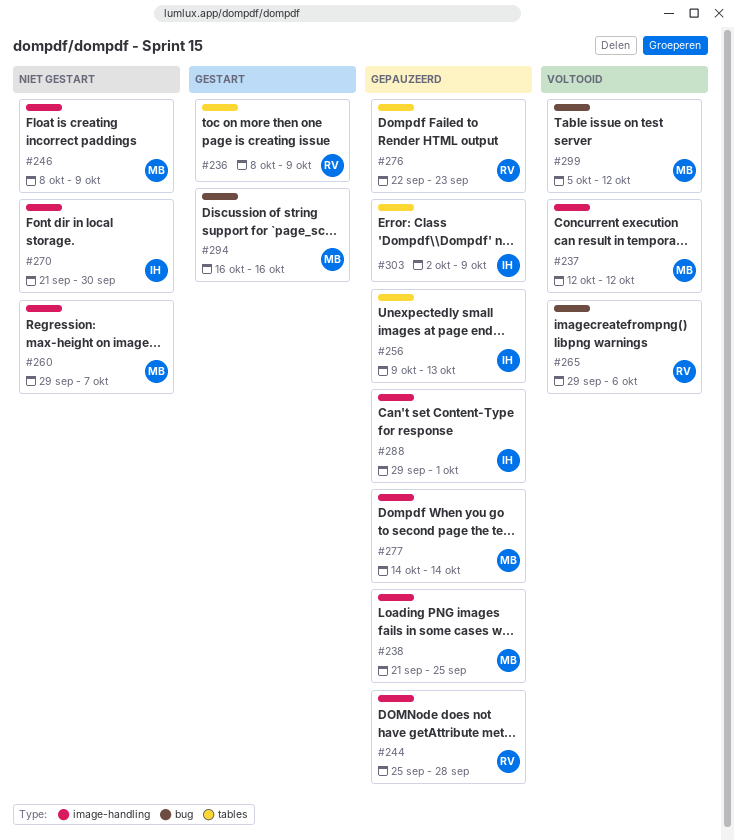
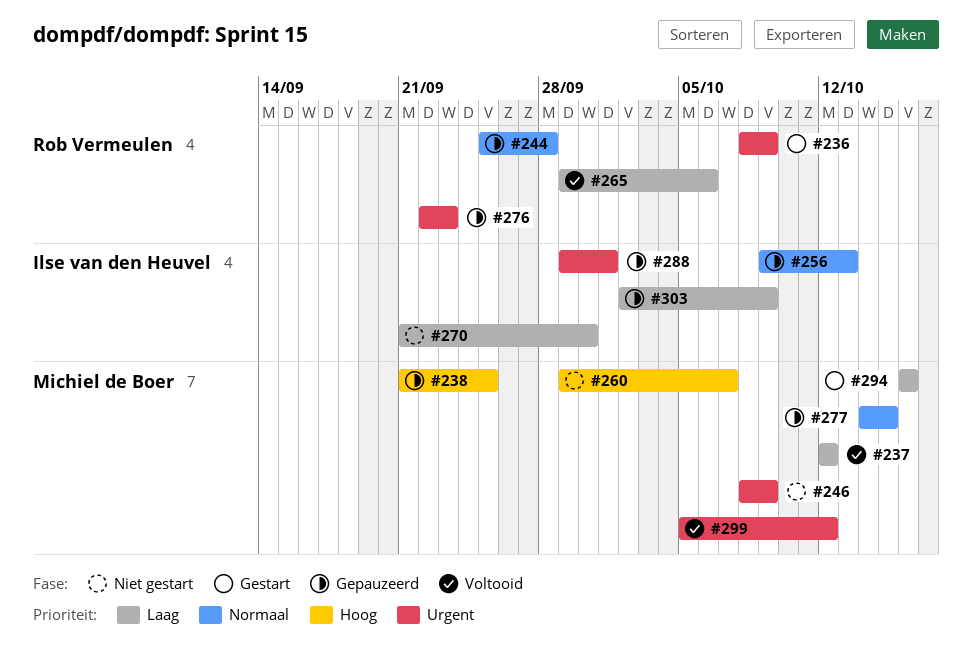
#277, due: Oct 14 -> Oct 15

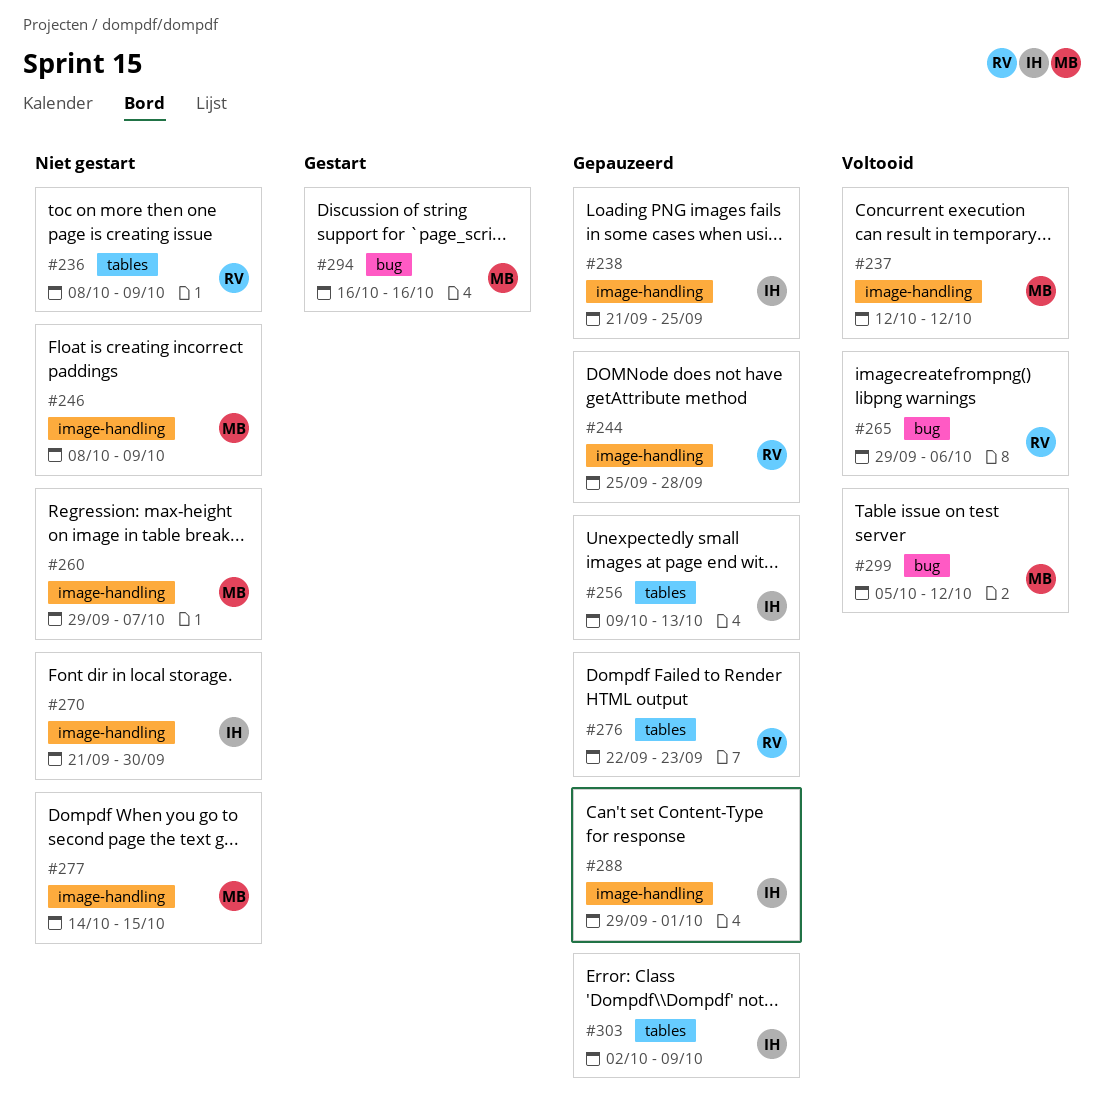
#236, status: Gestart -> Niet gestart
#238, owner: Michiel de Boer -> Ilse van den Heuvel
#277, status: Gepauzeerd -> Niet gestart

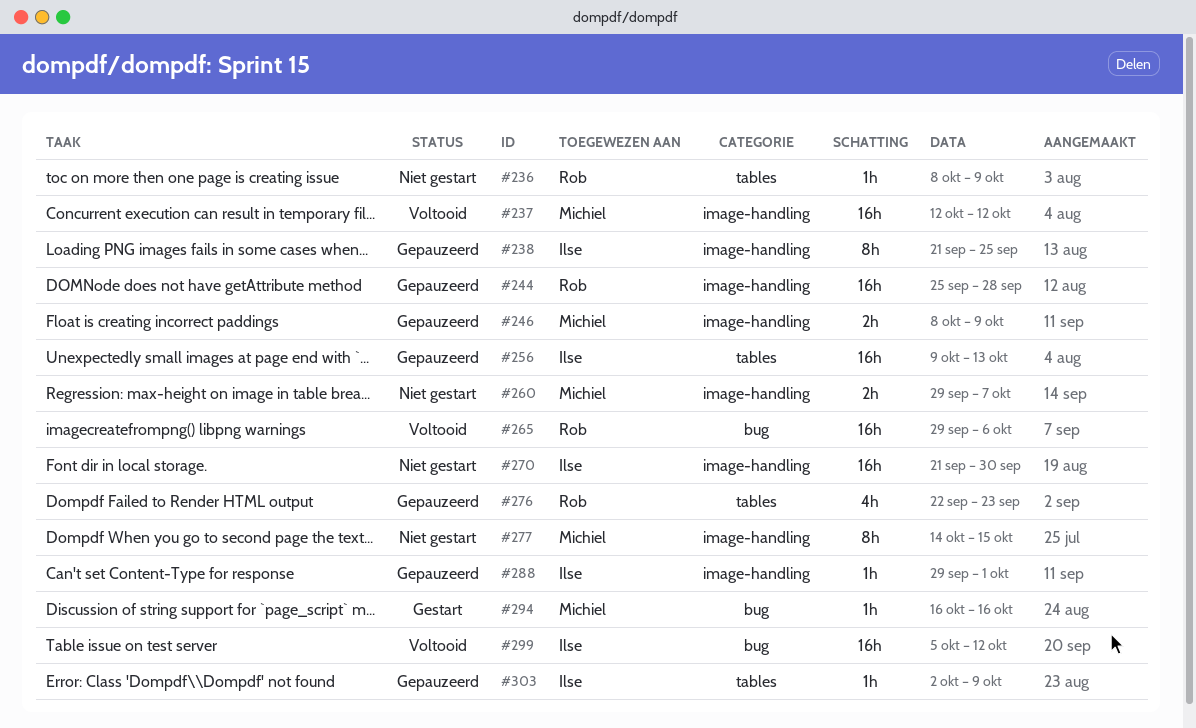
#246, status: Niet gestart -> Gepauzeerd
#299, owner: Michiel -> Ilse

